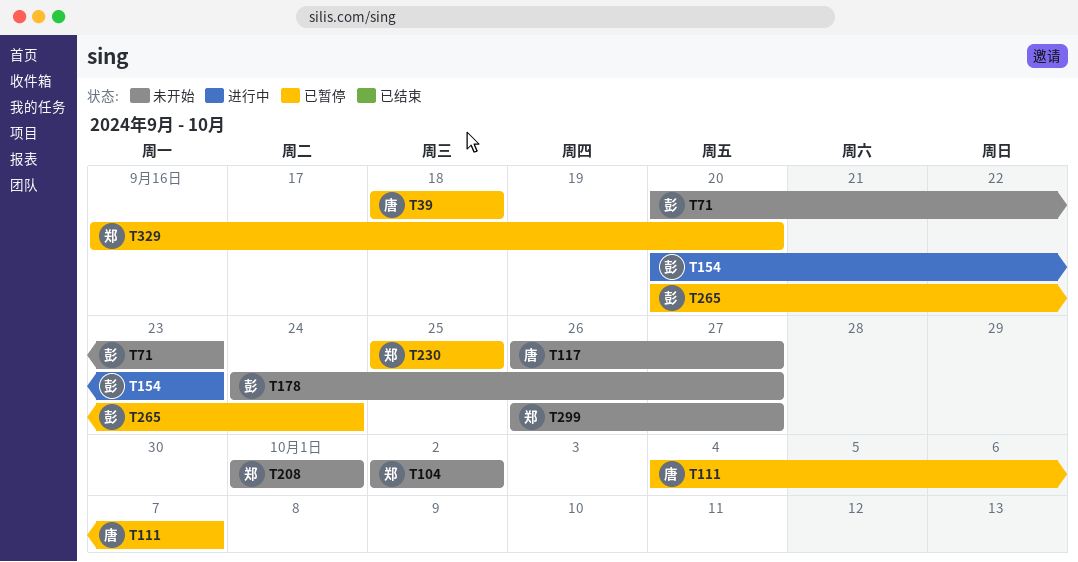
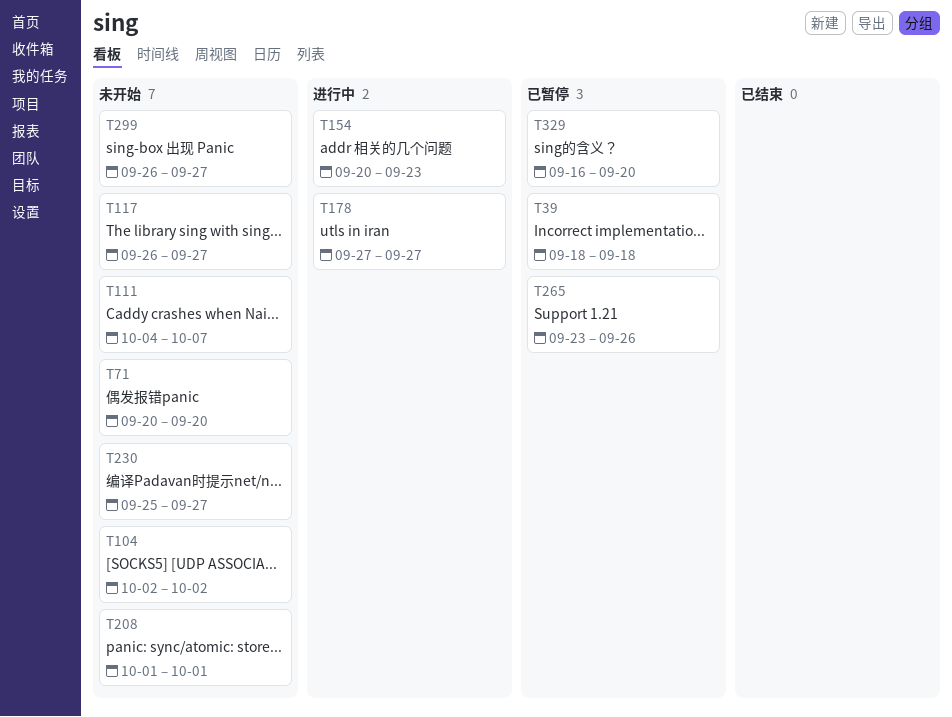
T71, due: Sep 23 -> Sep 20
T111, status: 已暂停 -> 未开始
T178, status: 未开始 -> 进行中
T178, start: Sep 24 -> Sep 27
T230, status: 已暂停 -> 未开始
T230, due: Sep 25 -> Sep 27
T265, start: Sep 20 -> Sep 23
T265, due: Sep 24 -> Sep 26

